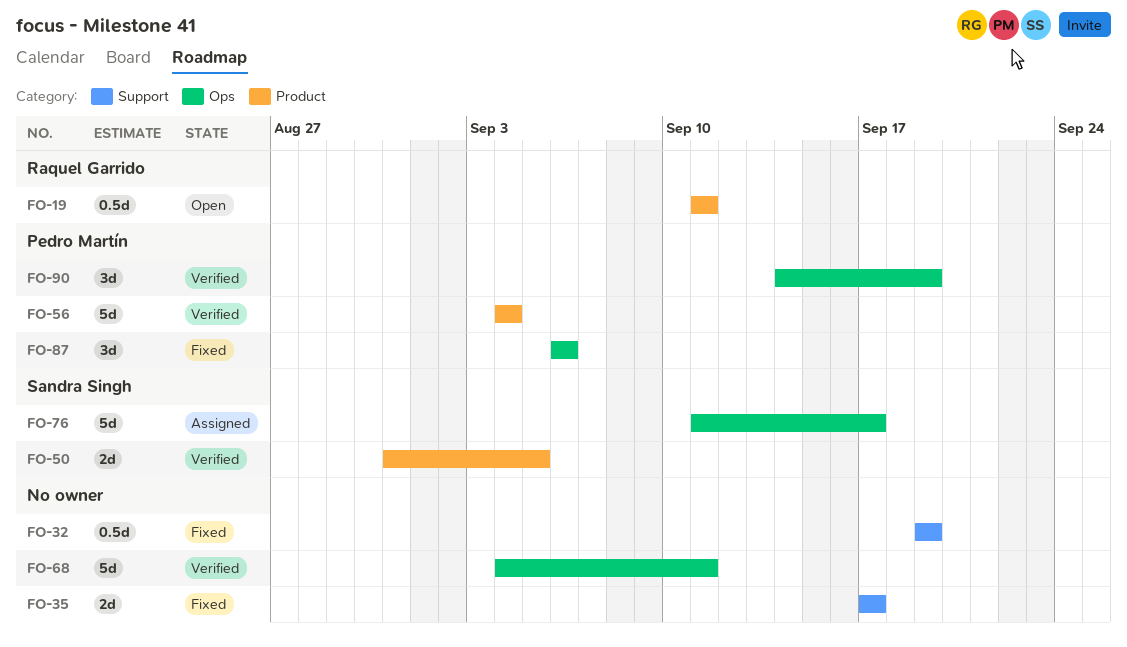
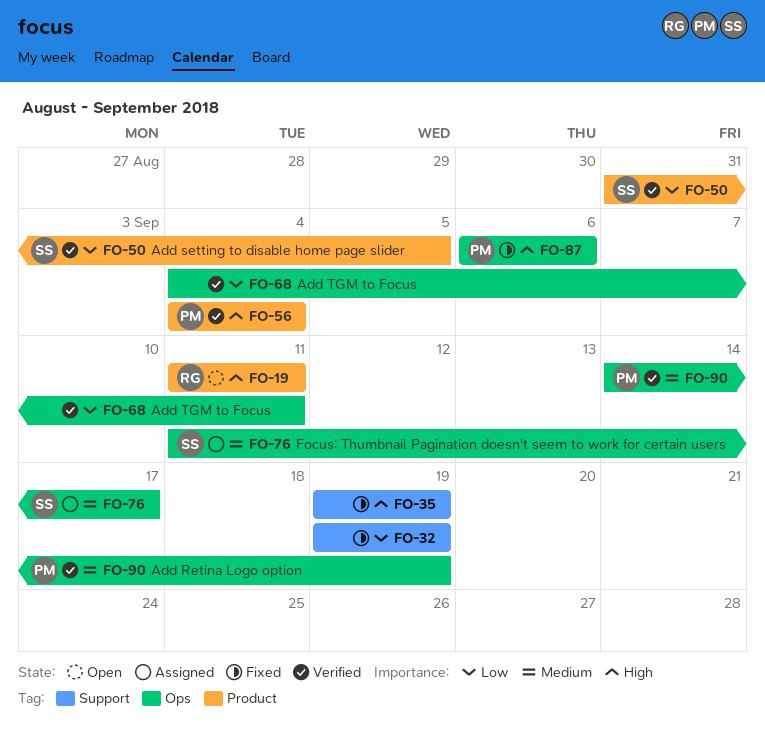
FO-35, start: Sep 17 -> Sep 19
FO-35, due: Sep 17 -> Sep 19

